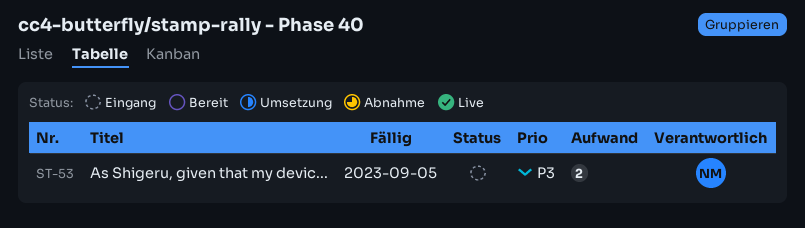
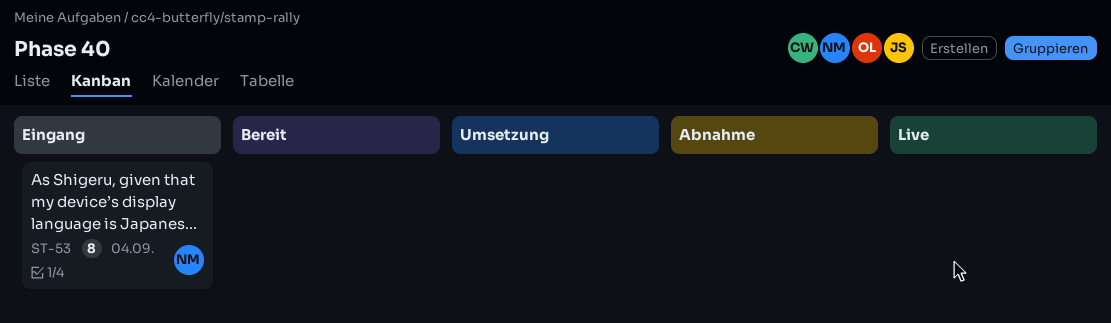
ST-53, estimate: 2 -> 8
ST-53, due: Sep 5 -> Sep 4

